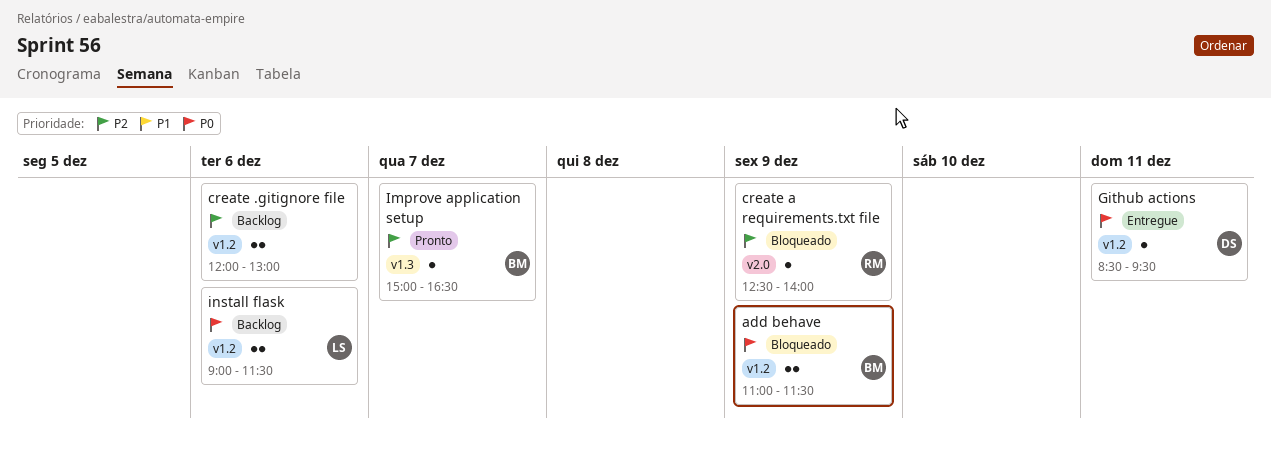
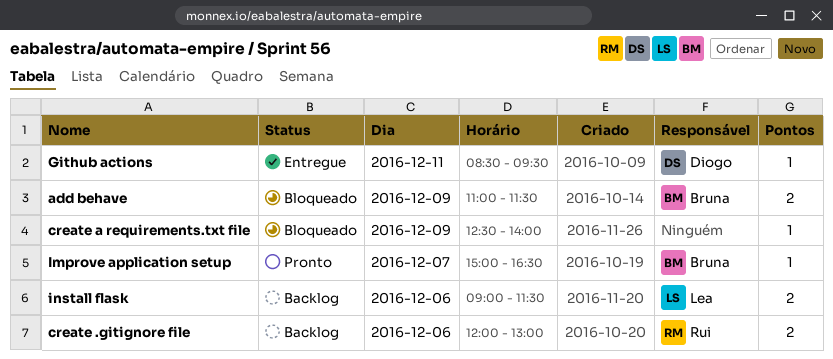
create .gitignore file, owner: none -> Rui
create a requirements.txt file, owner: Rui -> none

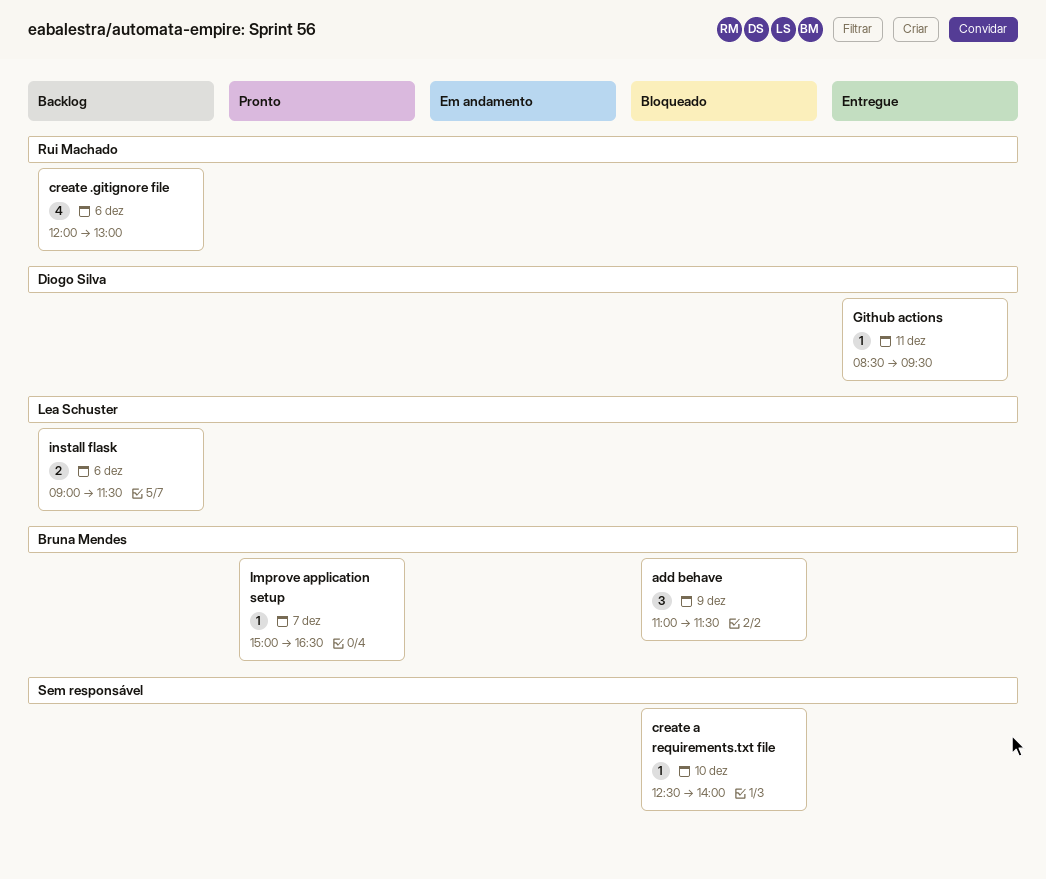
add behave, estimate: 2 -> 3
create .gitignore file, estimate: 2 -> 4
create a requirements.txt file, day: Dec 9 -> Dec 10

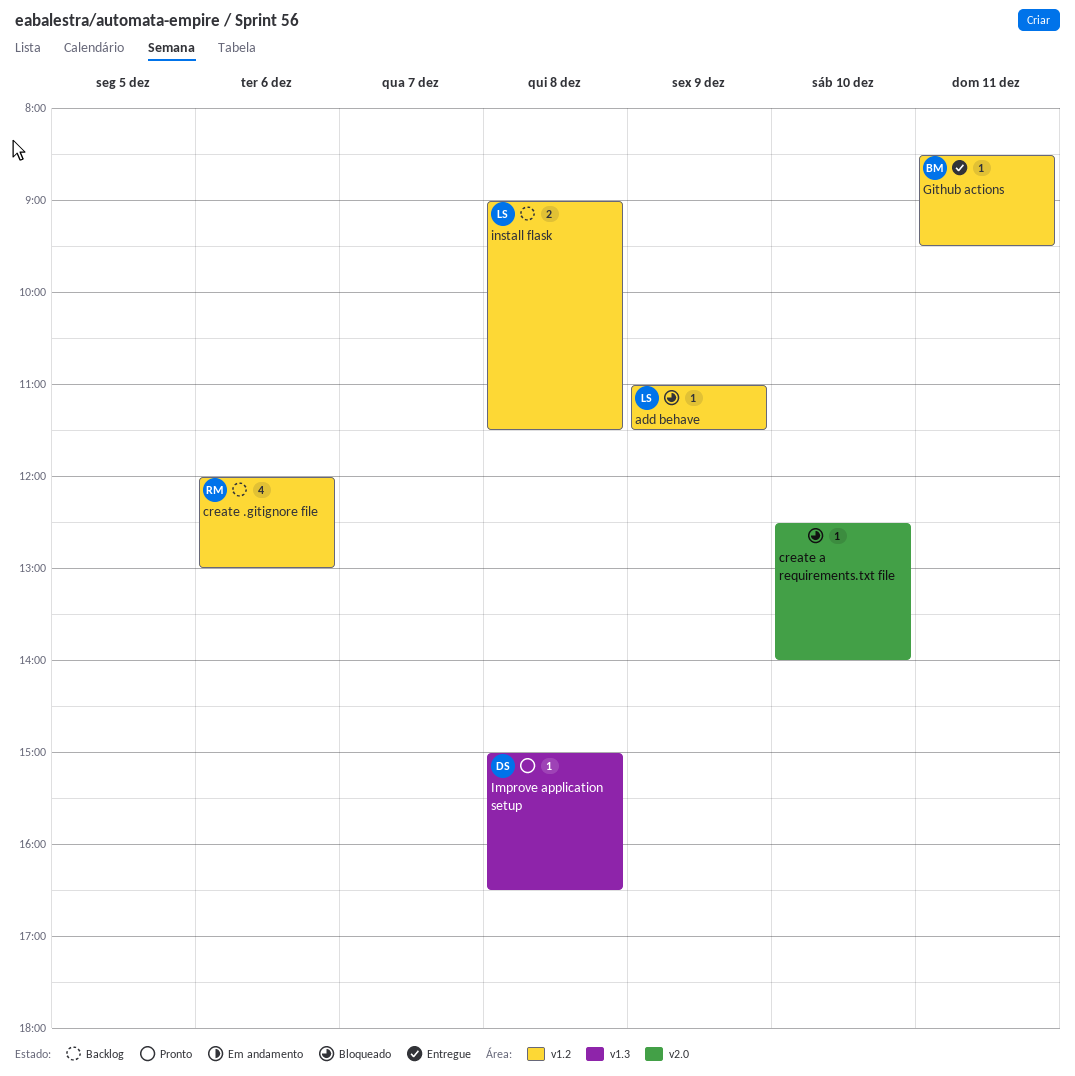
add behave, owner: Bruna Mendes -> Lea Schuster
add behave, estimate: 3 -> 1
Github actions, owner: Diogo Silva -> Bruna Mendes
Improve application setup, owner: Bruna Mendes -> Diogo Silva
Improve application setup, day: Dec 7 -> Dec 8
install flask, day: Dec 6 -> Dec 8

